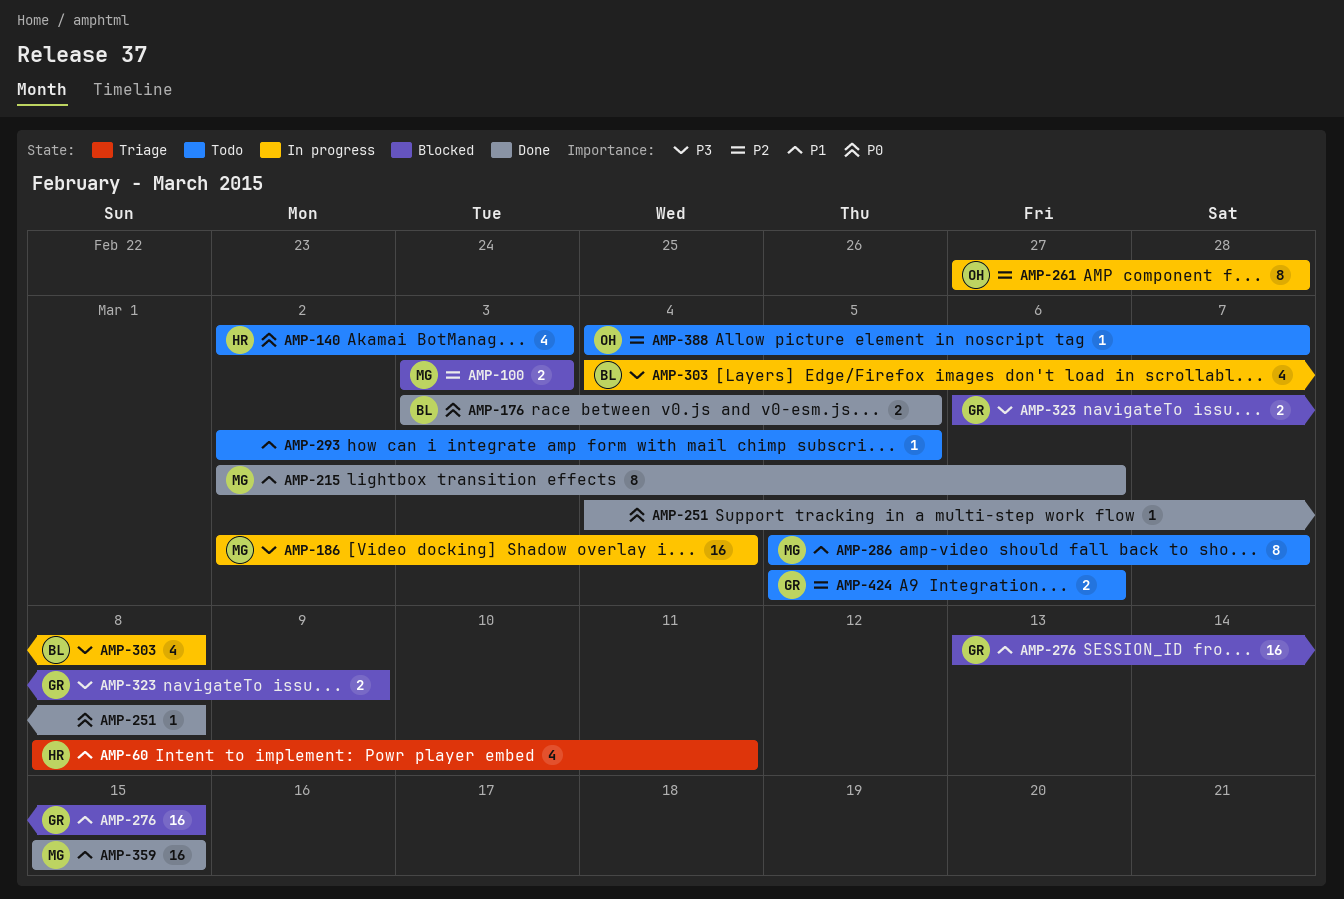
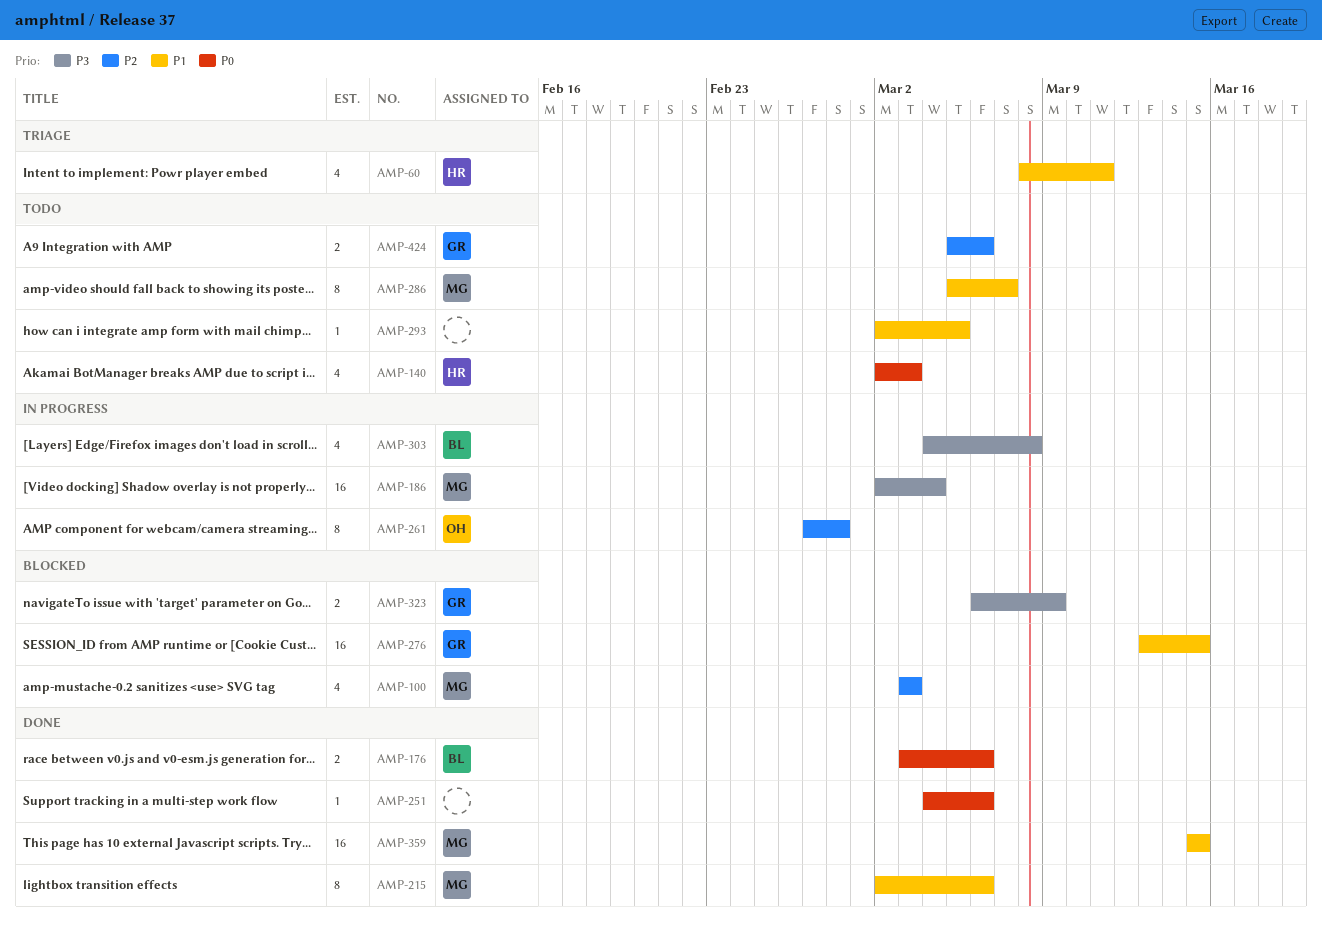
AMP-100, estimate: 2 -> 4
AMP-176, due: Mar 5 -> Mar 6
AMP-251, due: Mar 8 -> Mar 6
AMP-388: present -> none

